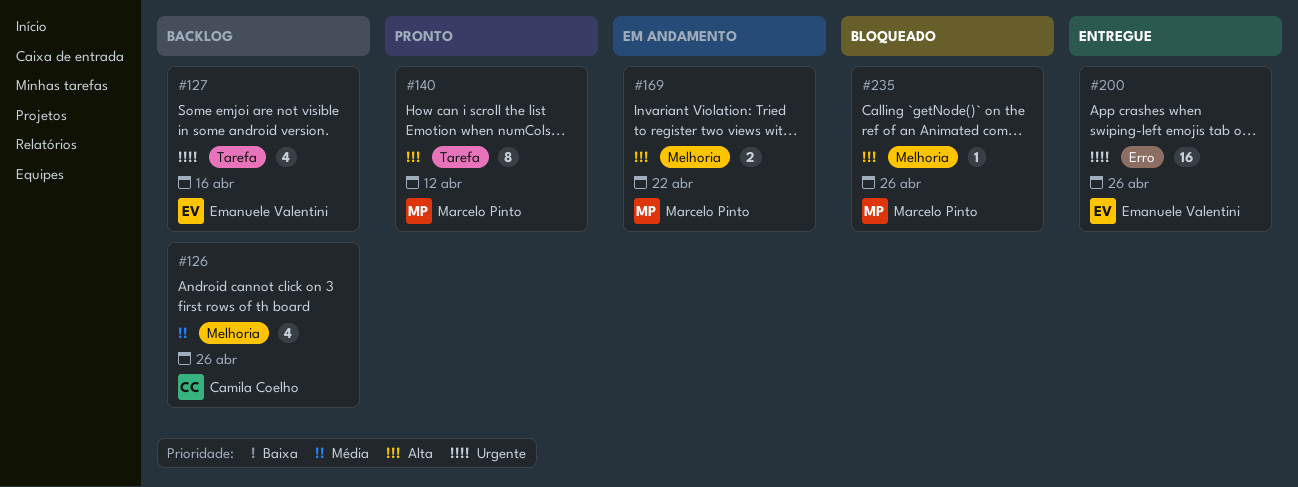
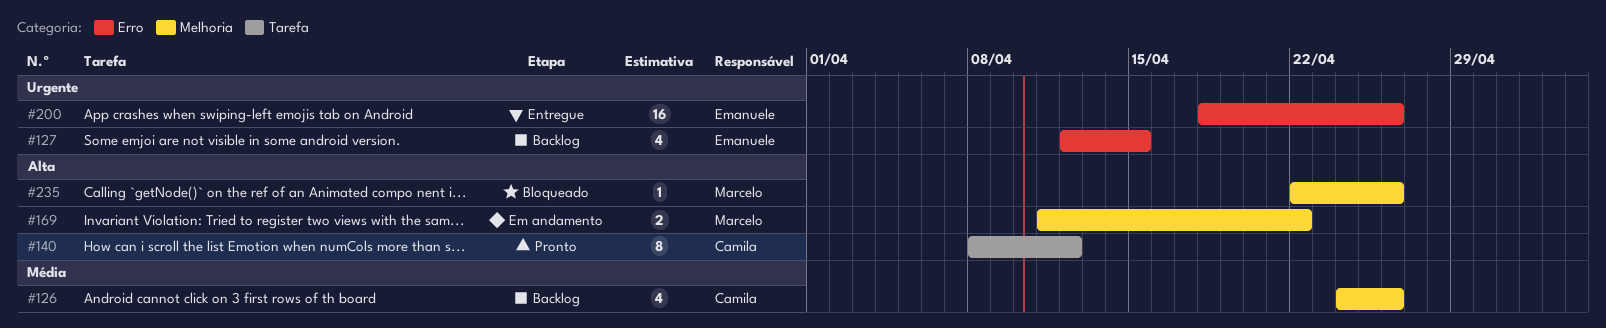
#127, label: Tarefa -> Erro
#127, due: Apr 16 -> Apr 15
#140, owner: Marcelo Pinto -> Camila Coelho

